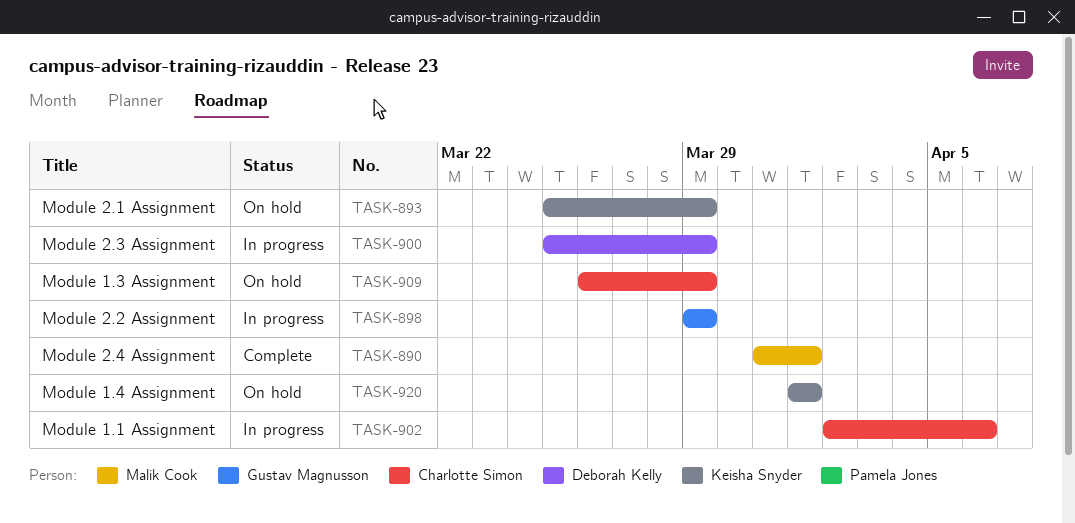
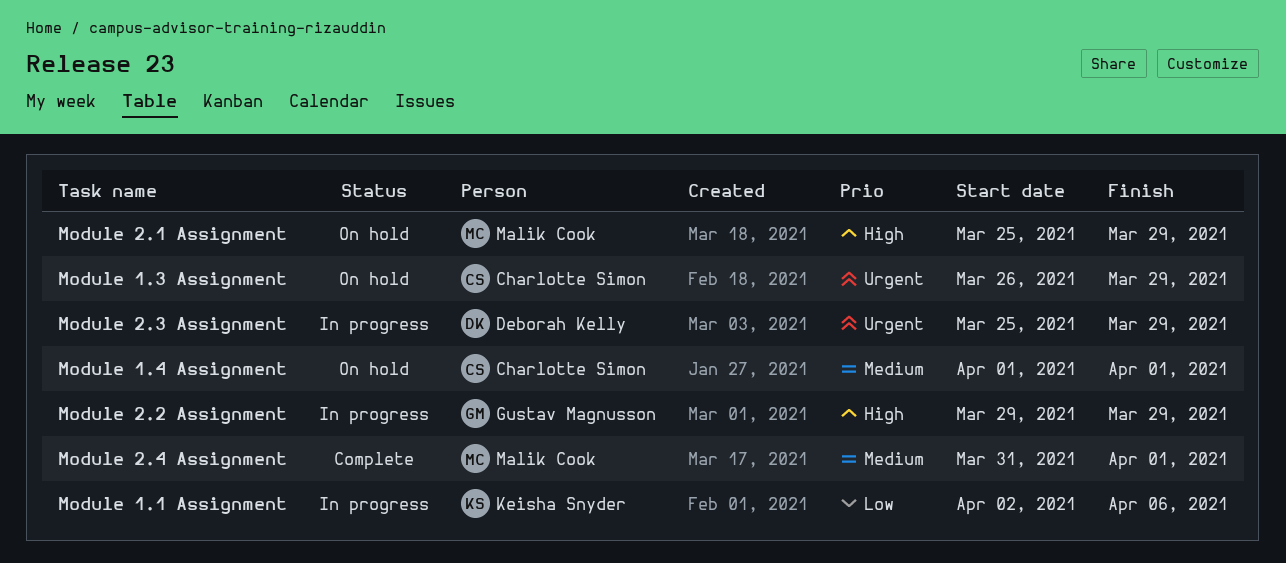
Module 1.1 Assignment, owner: Charlotte Simon -> Keisha Snyder
Module 1.4 Assignment, owner: Keisha Snyder -> Charlotte Simon
Module 2.1 Assignment, owner: Keisha Snyder -> Malik Cook

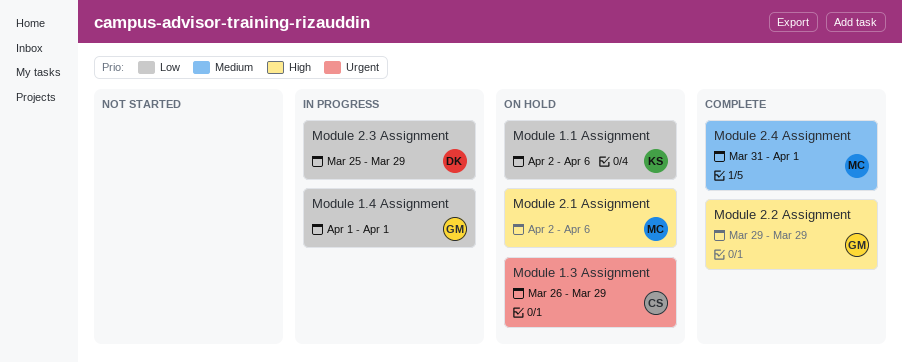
Module 1.1 Assignment, status: In progress -> On hold
Module 1.4 Assignment, status: On hold -> In progress
Module 1.4 Assignment, owner: Charlotte Simon -> Gustav Magnusson
Module 1.4 Assignment, priority: Medium -> Low
Module 2.1 Assignment, start: Mar 25 -> Apr 2
Module 2.1 Assignment, due: Mar 29 -> Apr 6
Module 2.2 Assignment, status: In progress -> Complete
Module 2.3 Assignment, priority: Urgent -> Low

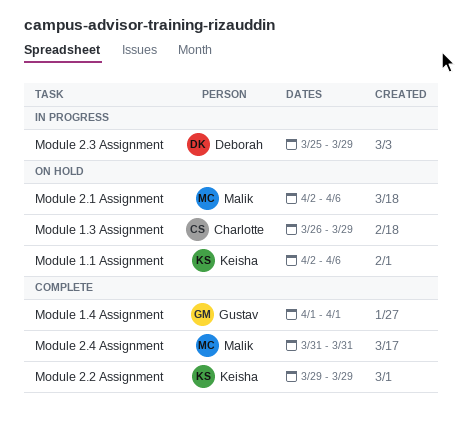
Module 1.4 Assignment, status: In progress -> Complete
Module 2.2 Assignment, owner: Gustav -> Keisha
Module 2.4 Assignment, due: Apr 1 -> Mar 31

